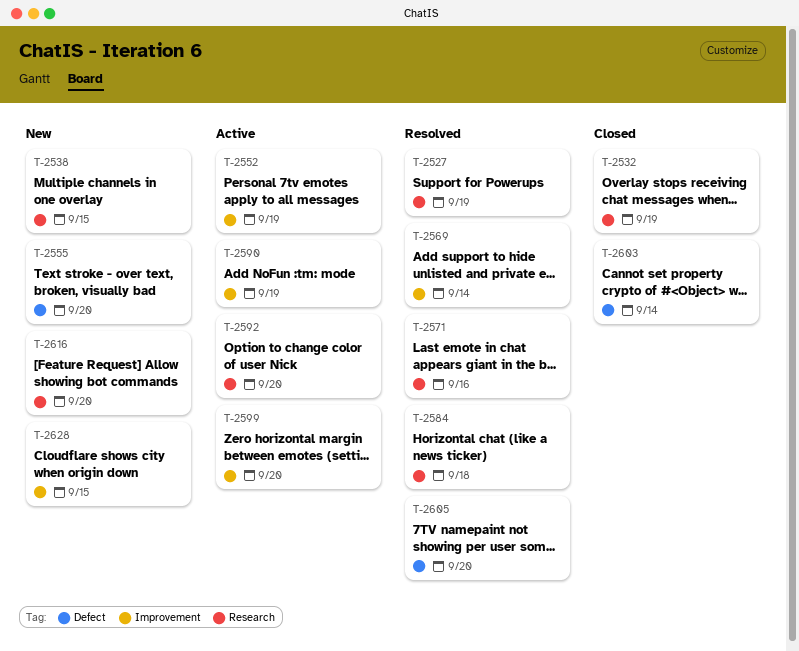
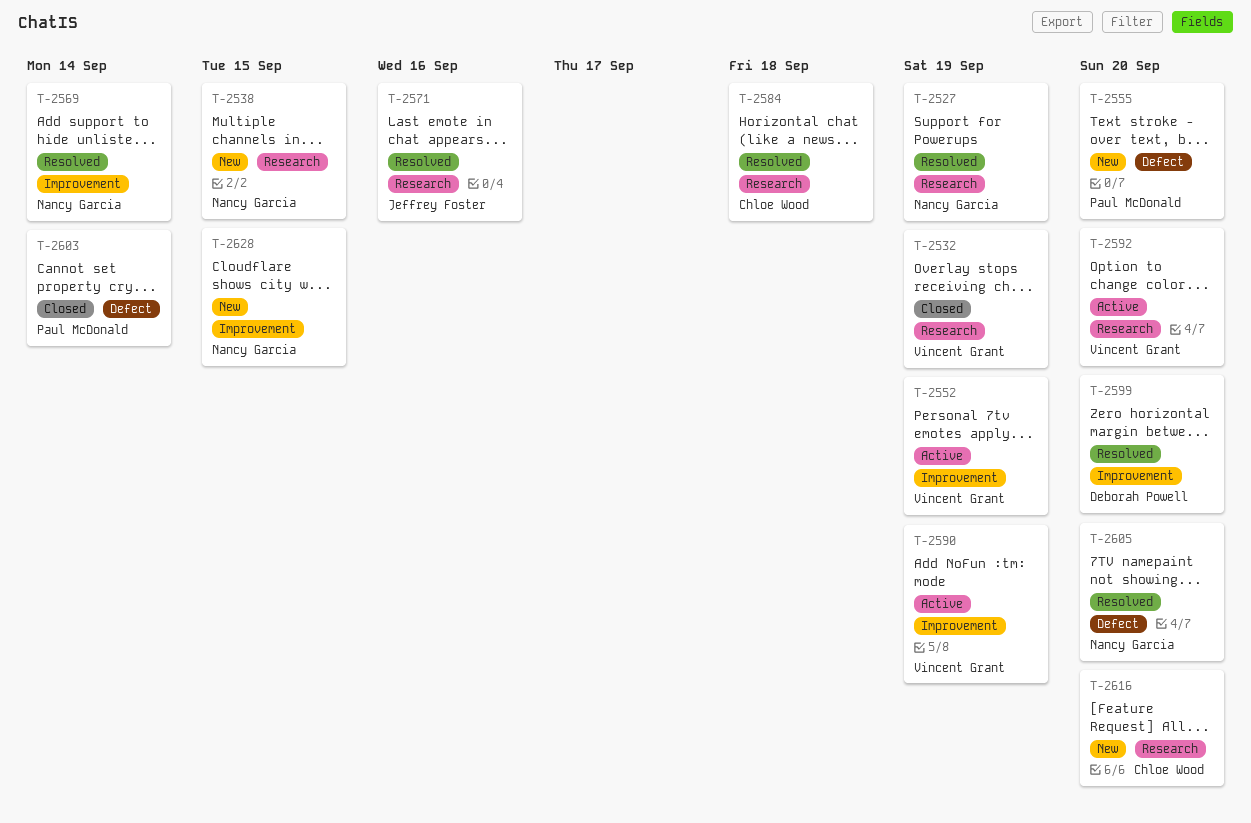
T-2599, status: Active -> Resolved

